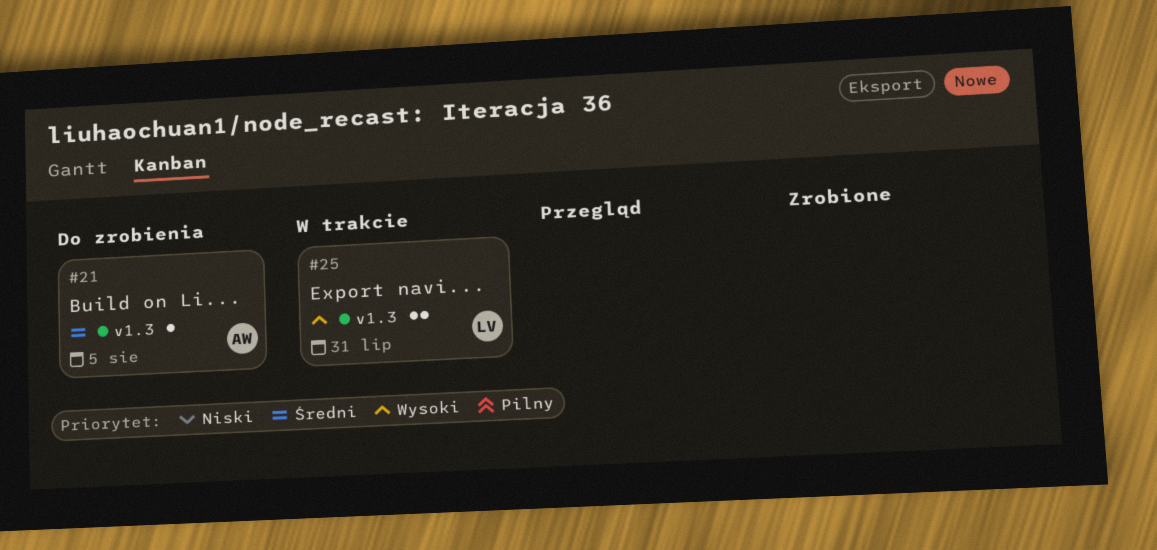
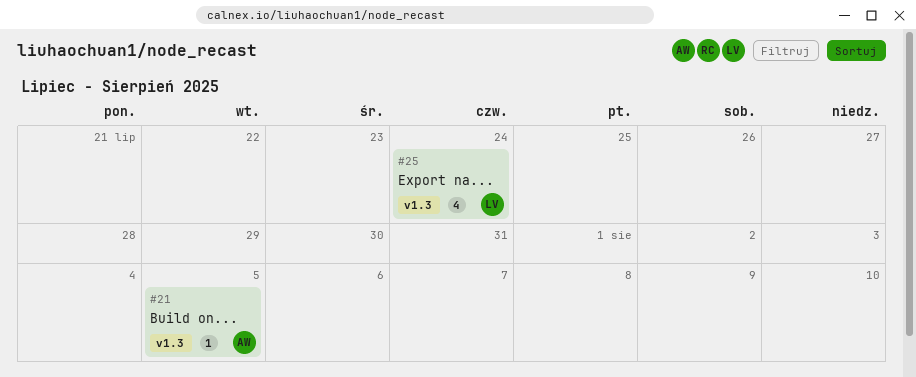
#25, estimate: 2 -> 4
#25, due: Jul 31 -> Jul 24

